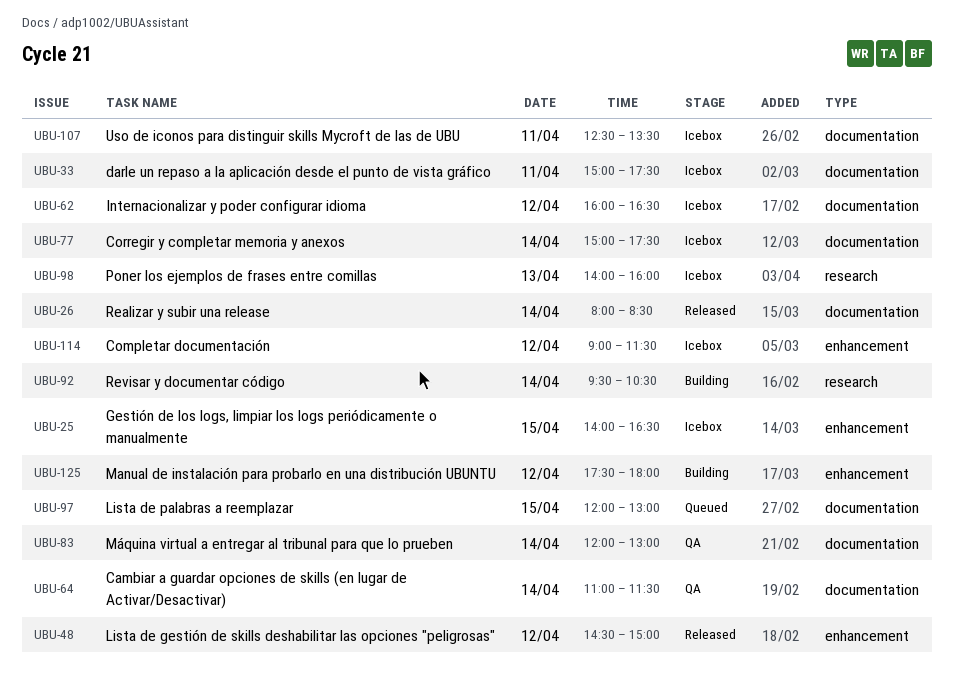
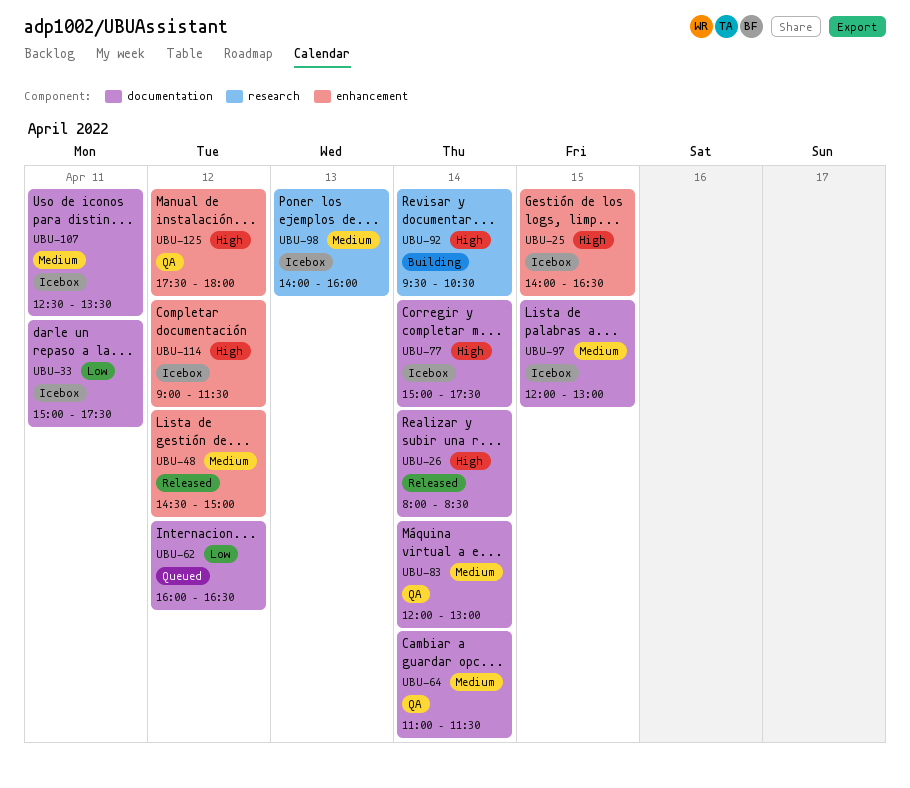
UBU-62, status: Icebox -> Queued
UBU-97, status: Queued -> Icebox
UBU-125, status: Building -> QA

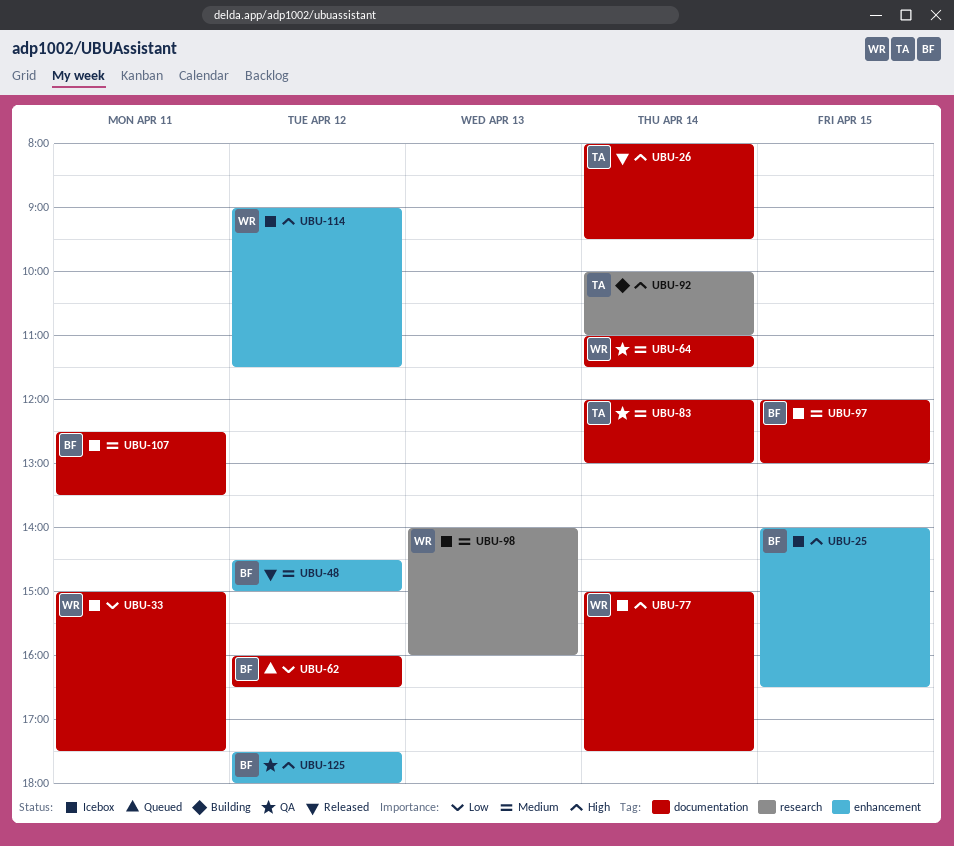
UBU-26, ends: 08:30 -> 09:30
UBU-92, begins: 09:30 -> 10:00
UBU-92, ends: 10:30 -> 11:00

